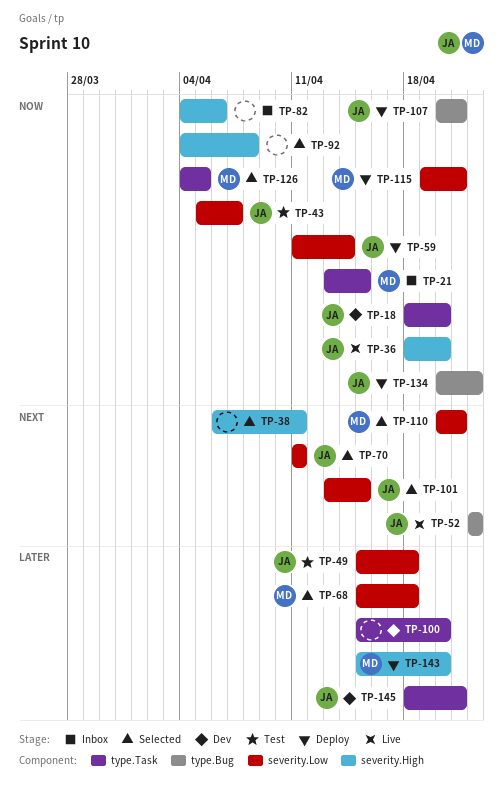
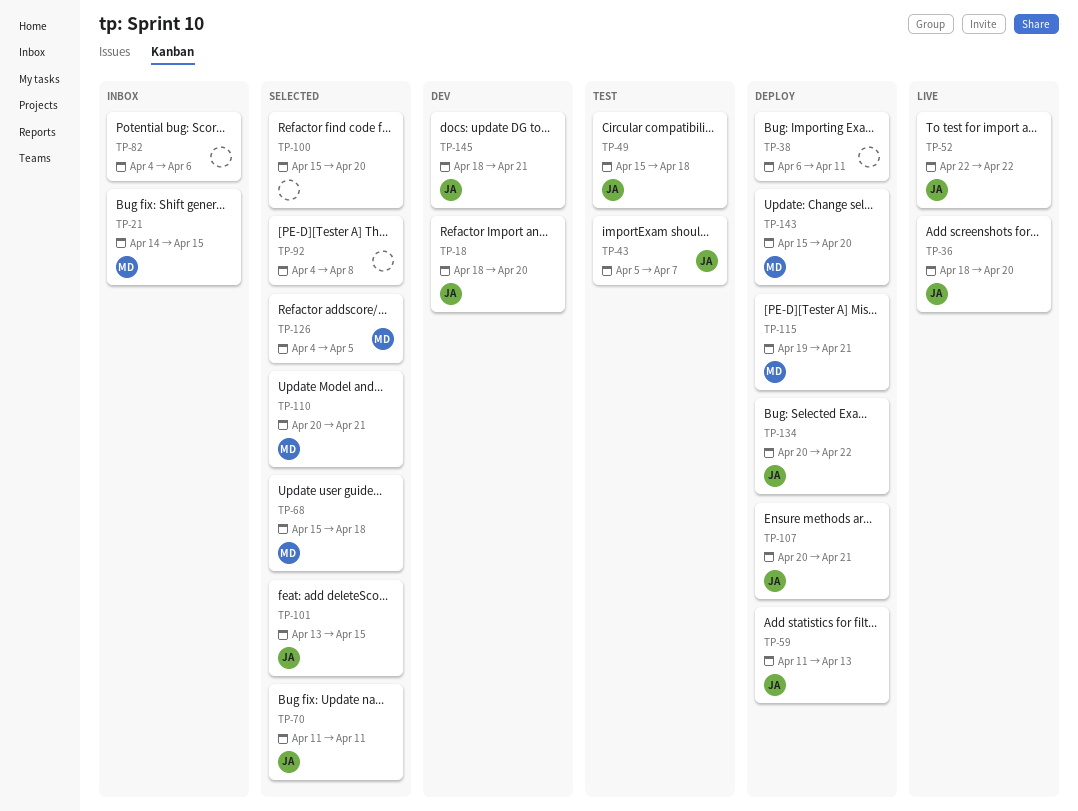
TP-21, start: Apr 13 -> Apr 14
TP-38, status: Selected -> Deploy
TP-59, due: Apr 14 -> Apr 13
TP-100, status: Dev -> Selected

